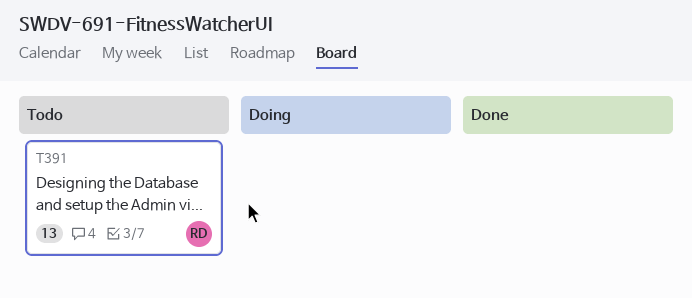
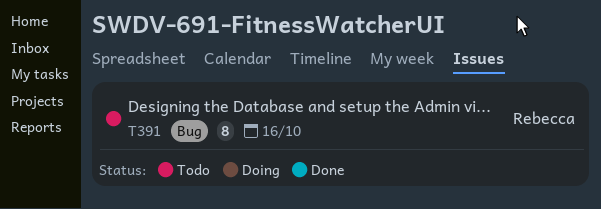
T391, estimate: 13 -> 8

